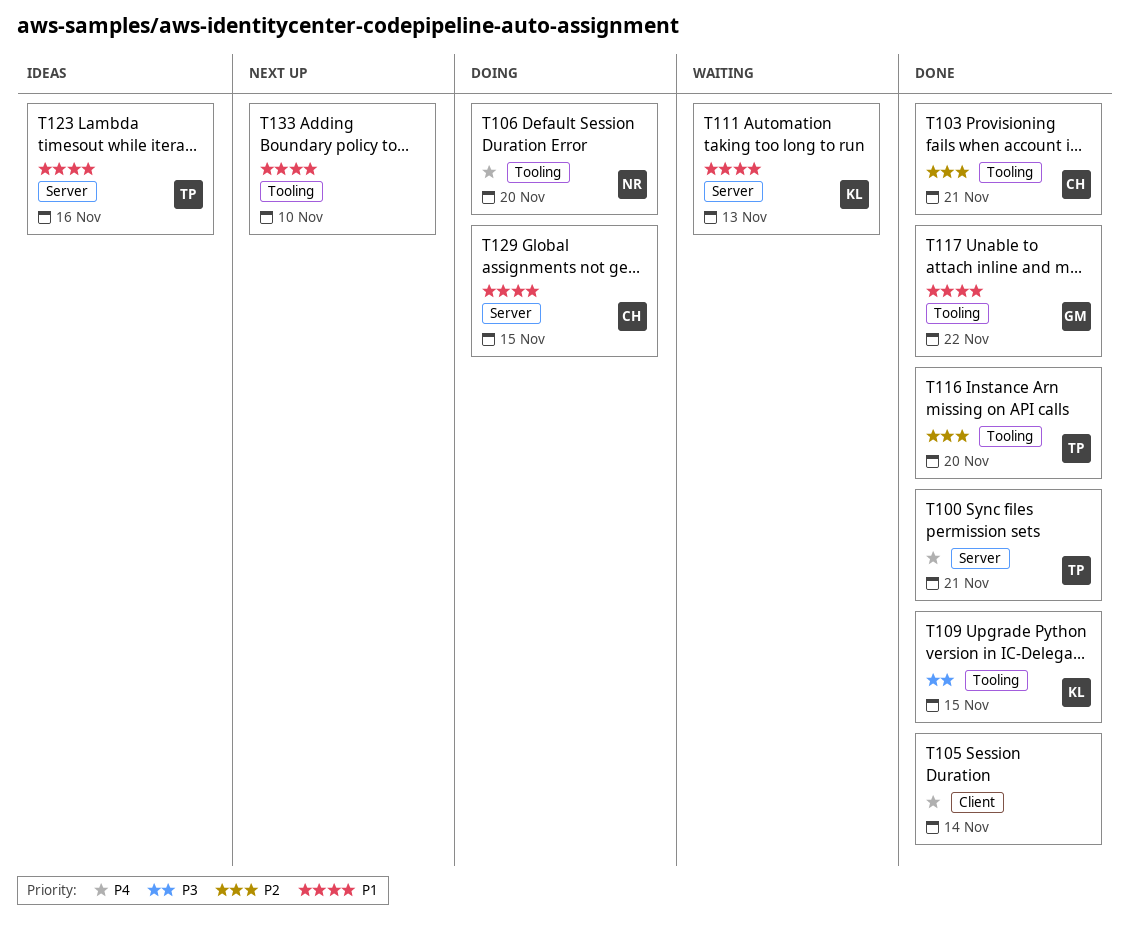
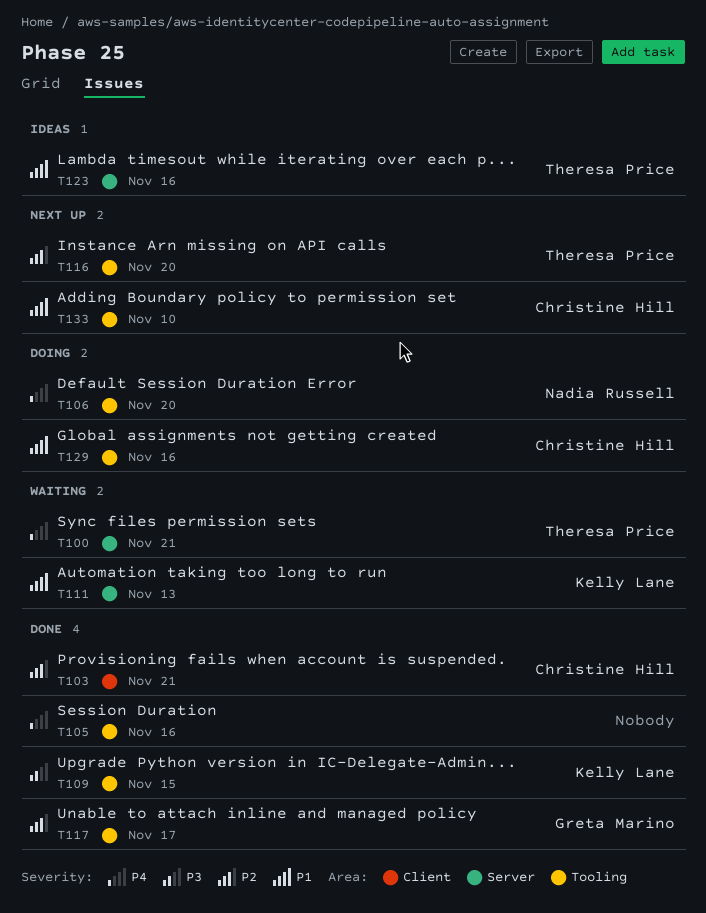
T100, status: Done -> Waiting
T103, label: Tooling -> Client
T105, label: Client -> Tooling
T105, due: Nov 14 -> Nov 16
T116, status: Done -> Next up
T117, priority: P1 -> P2
T117, due: Nov 22 -> Nov 17
T129, label: Server -> Tooling
T129, due: Nov 15 -> Nov 16
T133, owner: none -> Christine Hill

